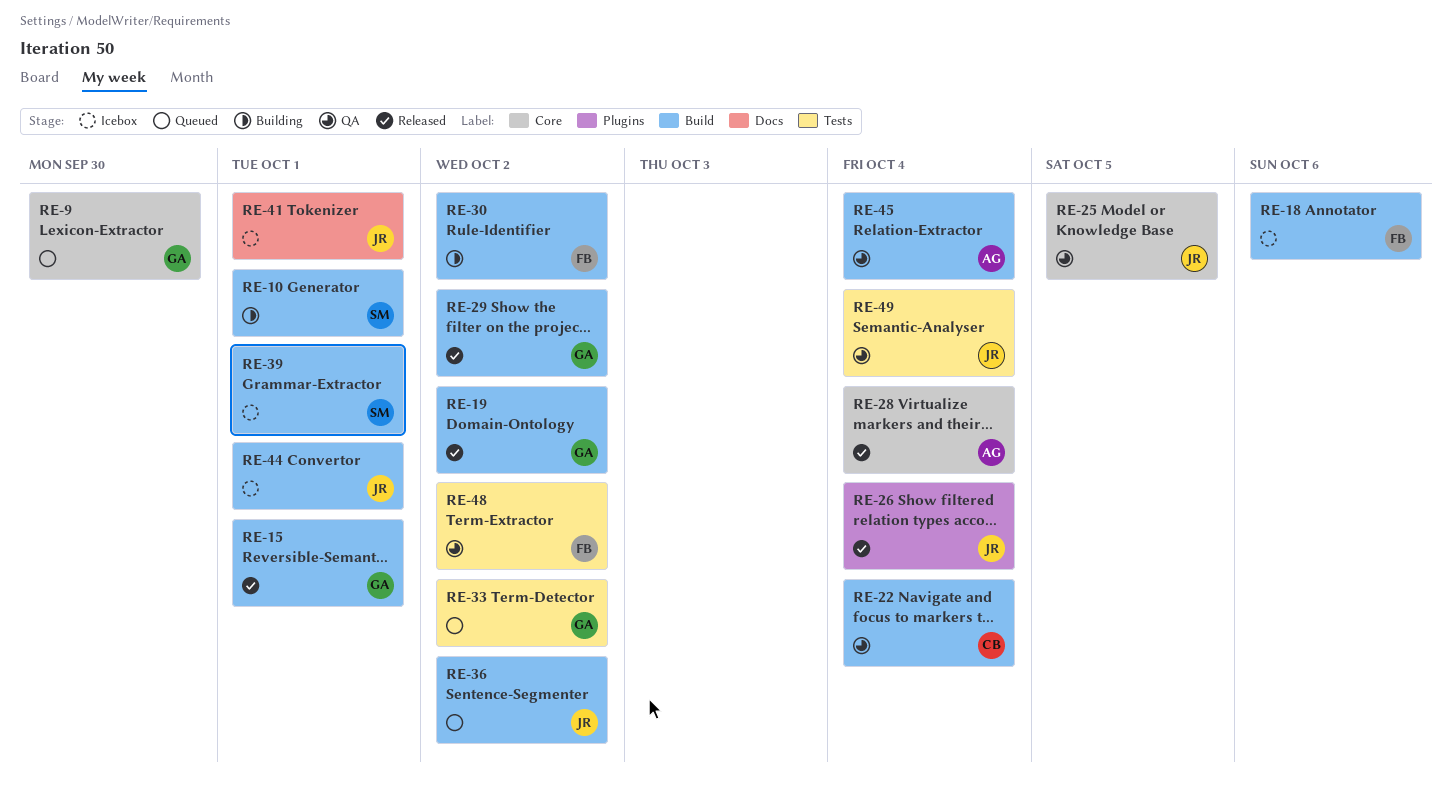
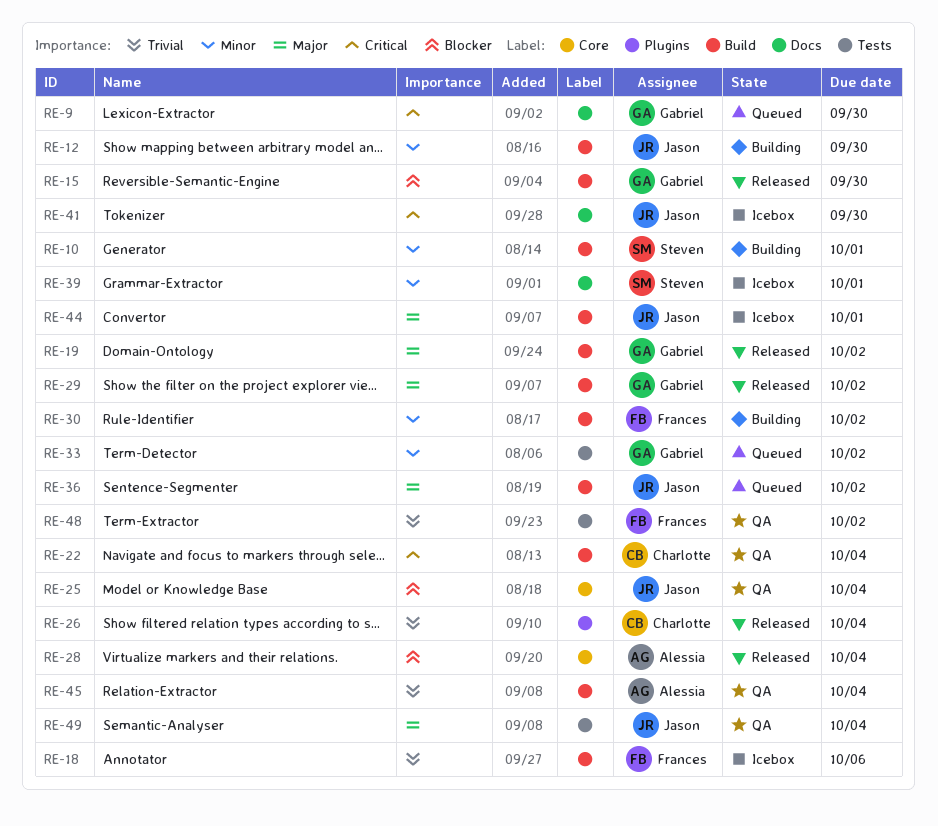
RE-9, label: Core -> Docs
RE-12: none -> present
RE-15, due: Oct 1 -> Sep 30
RE-25, due: Oct 5 -> Oct 4
RE-26, owner: Jason -> Charlotte
RE-39, label: Build -> Docs
RE-41, due: Oct 1 -> Sep 30

